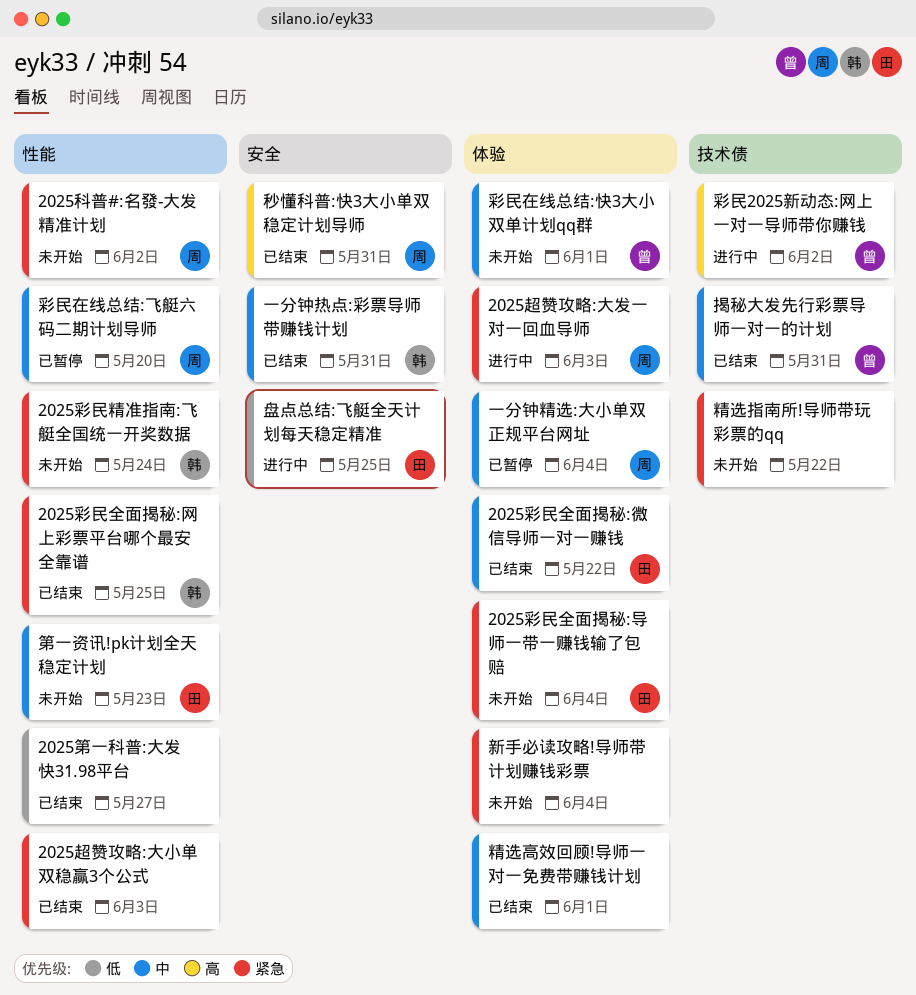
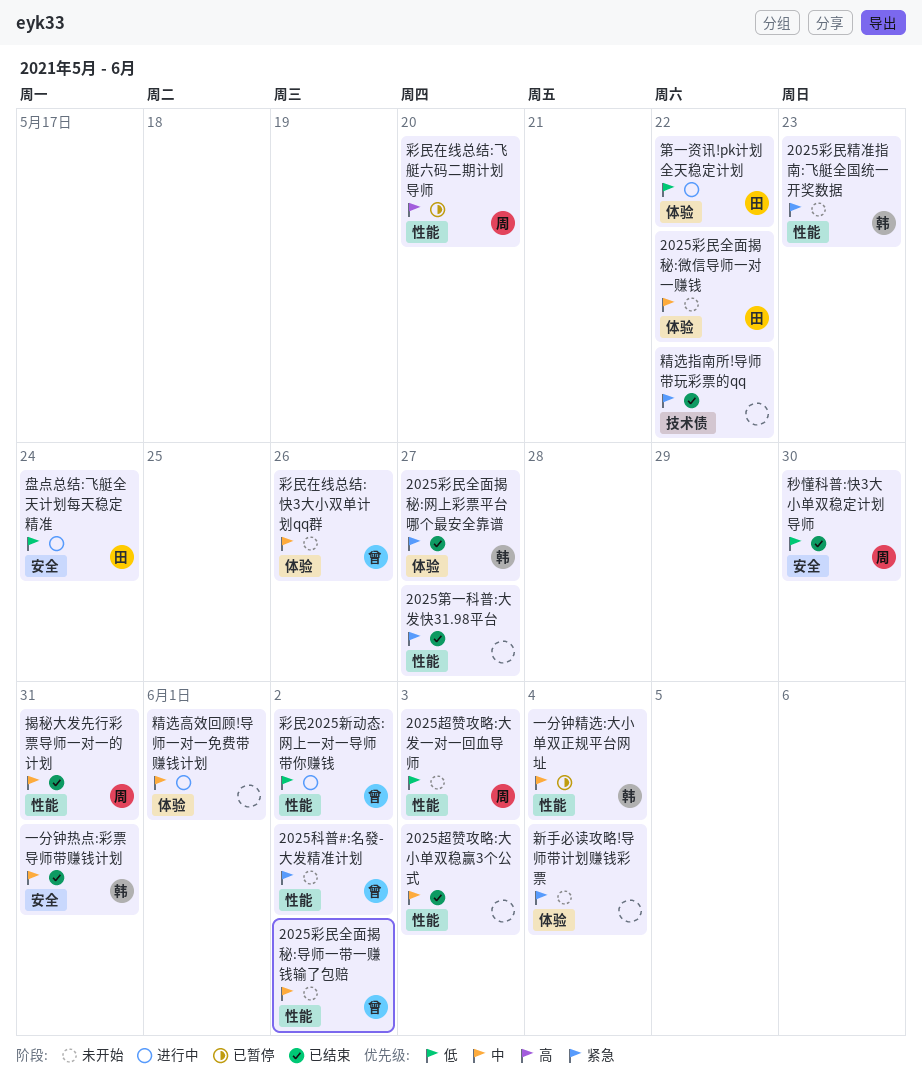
2025彩民全面揭秘:导师一带一赚钱输了包赔, owner: 田 -> 曾
2025彩民全面揭秘:导师一带一赚钱输了包赔, priority: 紧急 -> 中
2025彩民全面揭秘:导师一带一赚钱输了包赔, label: 体验 -> 性能
2025彩民全面揭秘:导师一带一赚钱输了包赔, due: Jun 4 -> Jun 2
2025彩民全面揭秘:微信导师一对一赚钱, status: 已结束 -> 未开始
2025彩民全面揭秘:网上彩票平台哪个最安全靠谱, label: 性能 -> 体验
2025彩民全面揭秘:网上彩票平台哪个最安全靠谱, due: May 25 -> May 27
2025彩民精准指南:飞艇全国统一开奖数据, due: May 24 -> May 23
2025科普#:名發-大发精准计划, owner: 周 -> 曾
2025第一科普:大发快31.98平台, priority: 低 -> 紧急
2025超赞攻略:大发一对一回血导师, status: 进行中 -> 未开始
2025超赞攻略:大发一对一回血导师, priority: 紧急 -> 低
2025超赞攻略:大发一对一回血导师, label: 体验 -> 性能
2025超赞攻略:大小单双稳赢3个公式, priority: 紧急 -> 中
一分钟精选:大小单双正规平台网址, owner: 周 -> 韩
一分钟精选:大小单双正规平台网址, label: 体验 -> 性能
彩民2025新动态:网上一对一导师带你赚钱, priority: 高 -> 低
彩民2025新动态:网上一对一导师带你赚钱, label: 技术债 -> 性能
彩民在线总结:快3大小双单计划qq群, due: Jun 1 -> May 26
彩民在线总结:飞艇六码二期计划导师, priority: 中 -> 高
揭秘大发先行彩票导师一对一的计划, owner: 曾 -> 周
揭秘大发先行彩票导师一对一的计划, label: 技术债 -> 性能
盘点总结:飞艇全天计划每天稳定精准, due: May 25 -> May 24
秒懂科普:快3大小单双稳定计划导师, priority: 高 -> 低
秒懂科普:快3大小单双稳定计划导师, due: May 31 -> May 30
第一资讯!pk计划全天稳定计划, status: 未开始 -> 进行中
第一资讯!pk计划全天稳定计划, priority: 中 -> 低
第一资讯!pk计划全天稳定计划, label: 性能 -> 体验
第一资讯!pk计划全天稳定计划, due: May 23 -> May 22
精选指南所!导师带玩彩票的qq, status: 未开始 -> 已结束
精选高效回顾!导师一对一免费带赚钱计划, status: 已结束 -> 进行中

